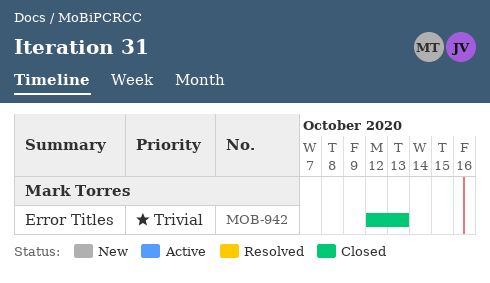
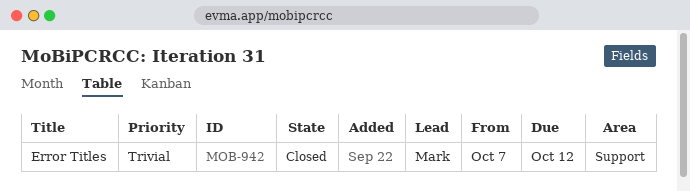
MOB-942, start: Oct 12 -> Oct 7
MOB-942, due: Oct 13 -> Oct 12

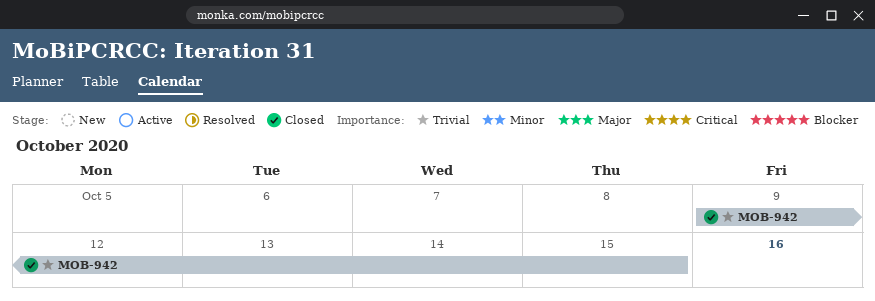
MOB-942, start: Oct 7 -> Oct 9
MOB-942, due: Oct 12 -> Oct 15

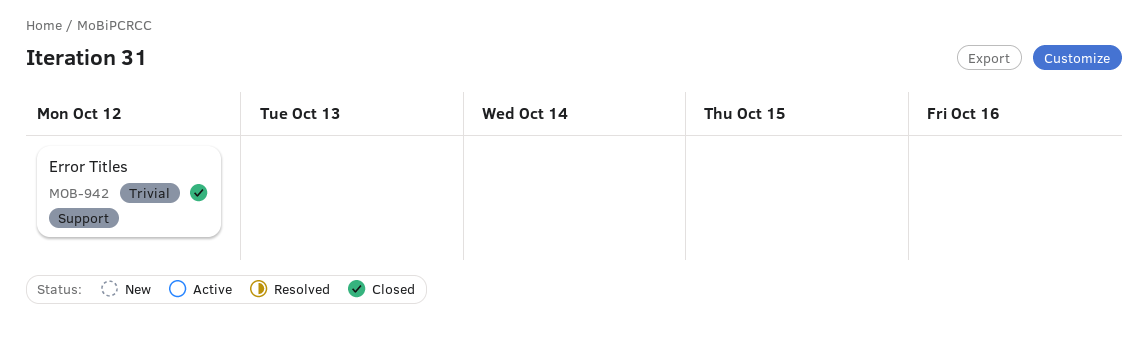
MOB-942, due: Oct 15 -> Oct 12

